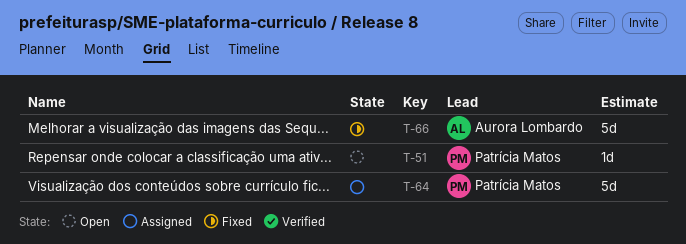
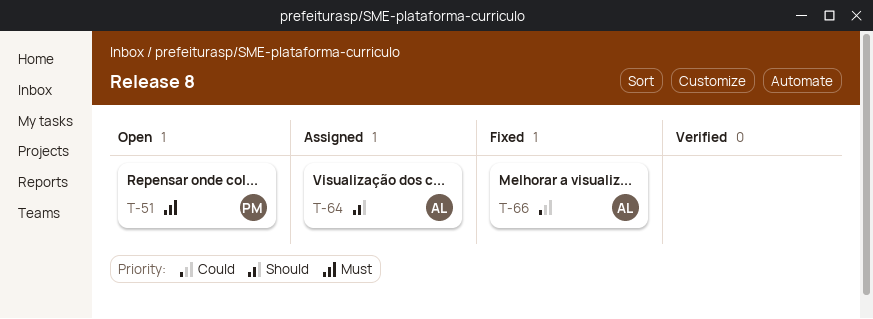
T-64, owner: Patrícia Matos -> Aurora Lombardo

